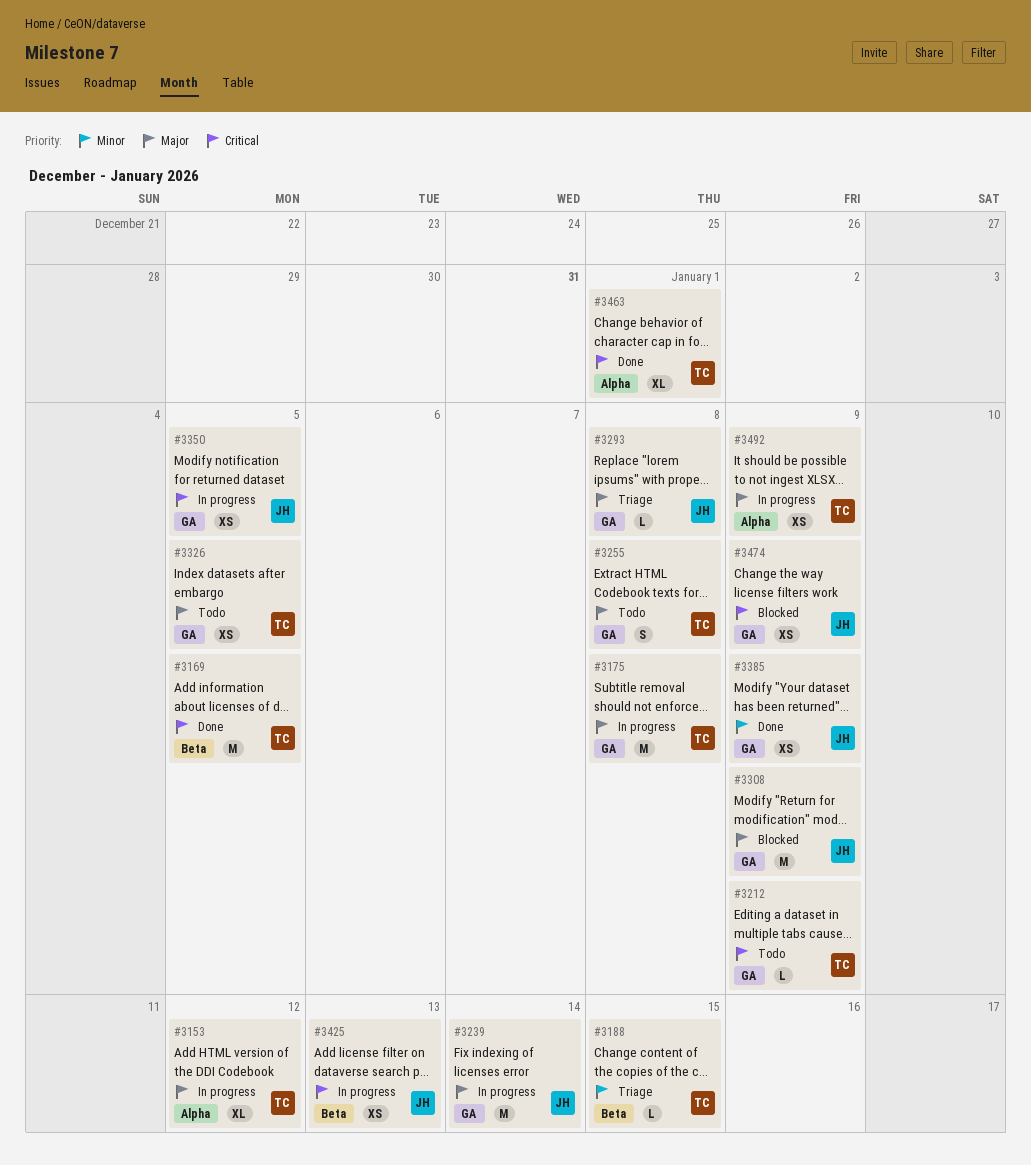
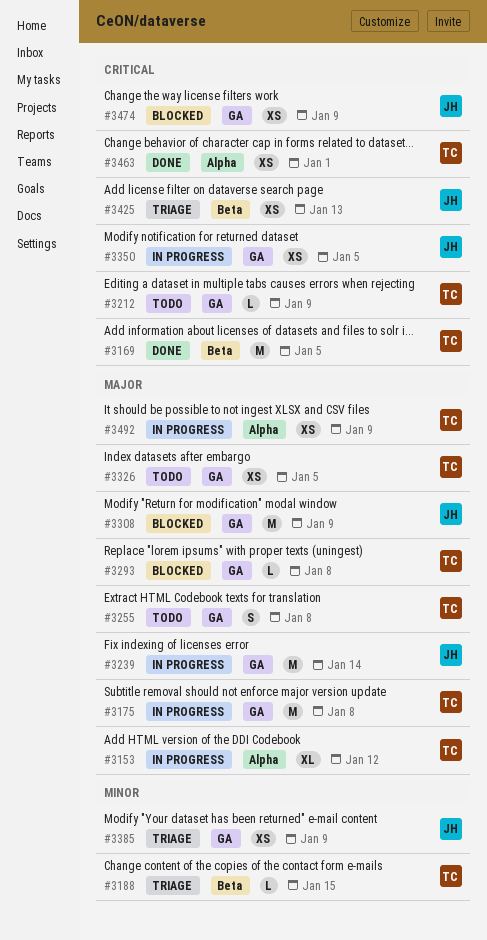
#3293, status: Triage -> Blocked
#3293, owner: JH -> TC
#3385, status: Done -> Triage
#3425, status: In progress -> Triage
#3463, estimate: XL -> XS

